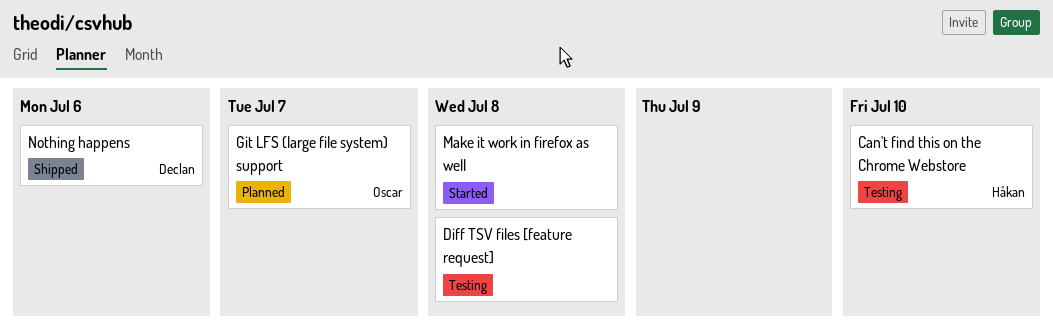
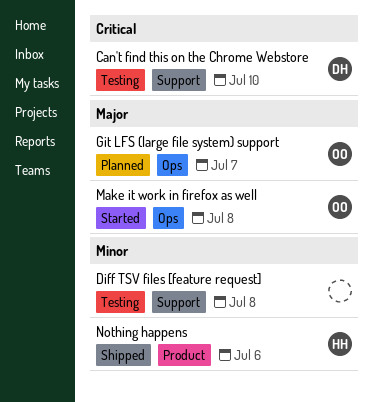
Can't find this on the Chrome Webstore, owner: Håkan -> Declan
Make it work in firefox as well, owner: none -> Oscar
Nothing happens, owner: Declan -> Håkan

